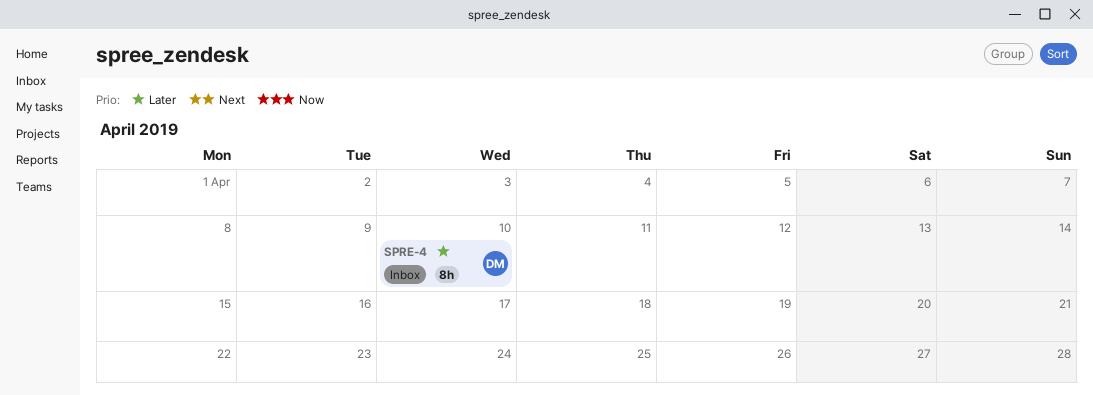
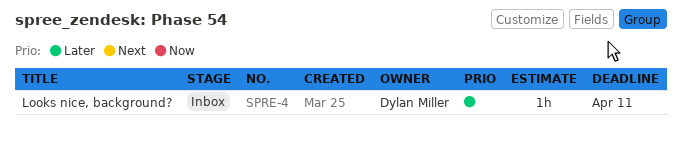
SPRE-4, estimate: 8h -> 1h
SPRE-4, due: Apr 10 -> Apr 11

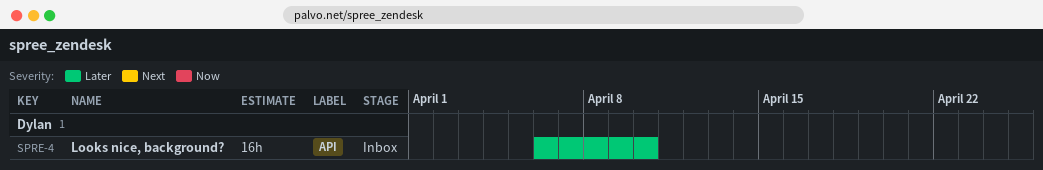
SPRE-4, estimate: 1h -> 16h
SPRE-4, due: Apr 11 -> Apr 10

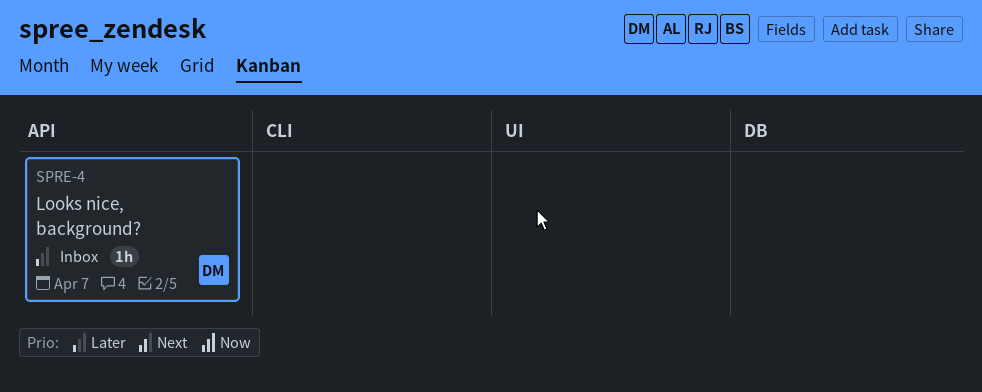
SPRE-4, estimate: 16h -> 1h
SPRE-4, due: Apr 10 -> Apr 7

